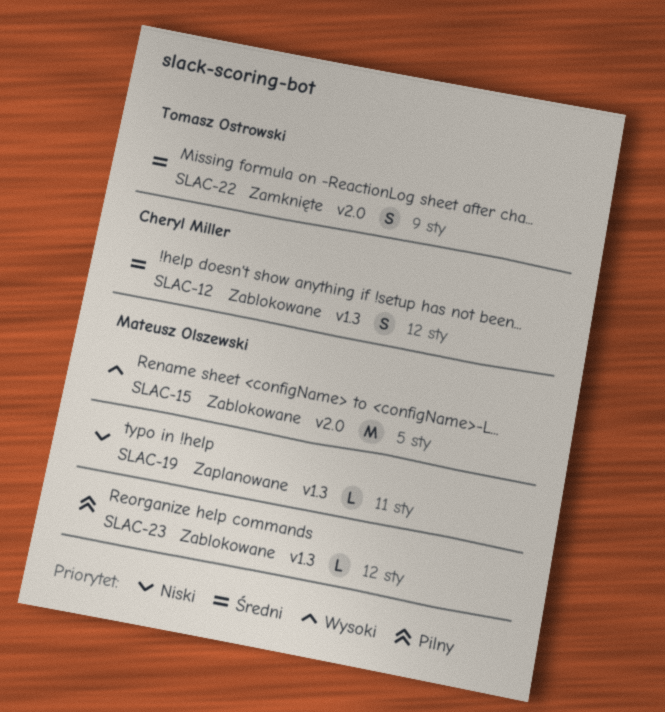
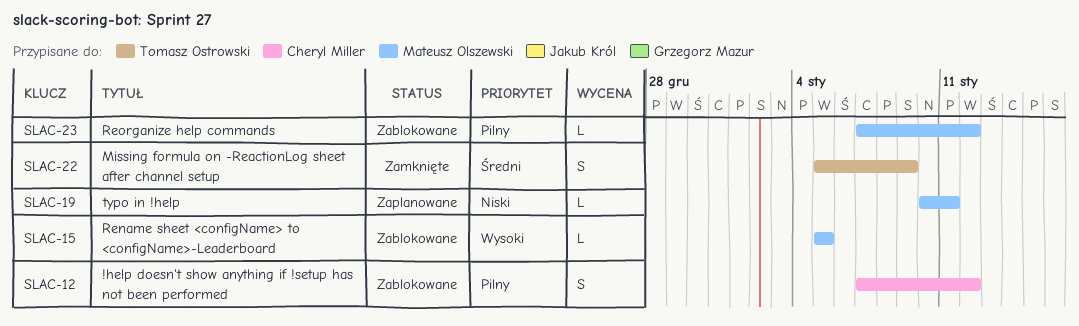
SLAC-12, priority: Średni -> Pilny
SLAC-15, estimate: M -> L

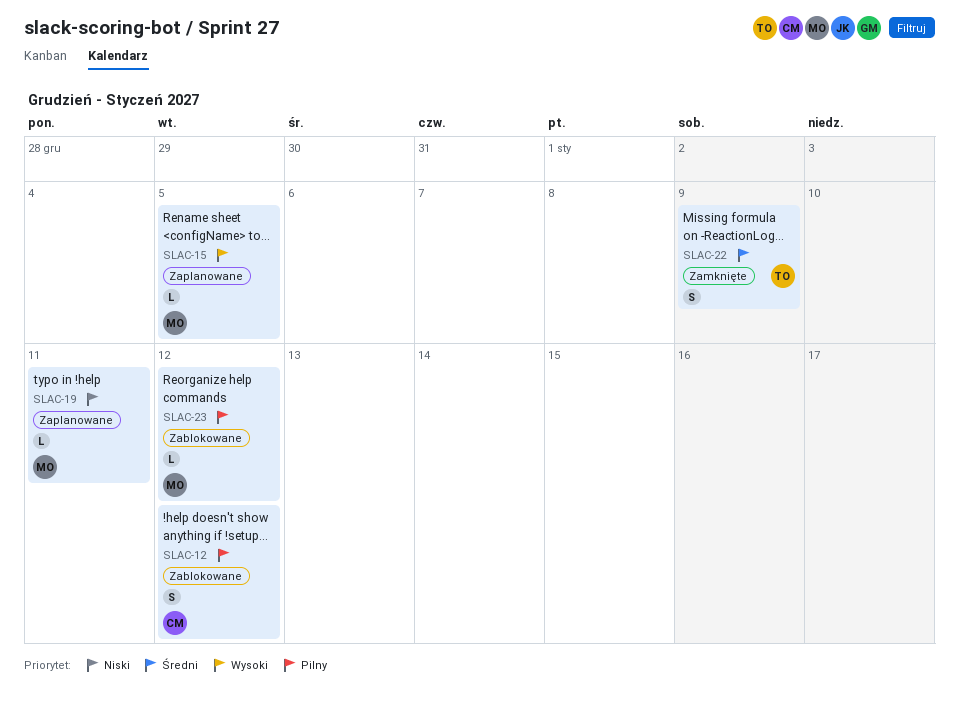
SLAC-15, status: Zablokowane -> Zaplanowane

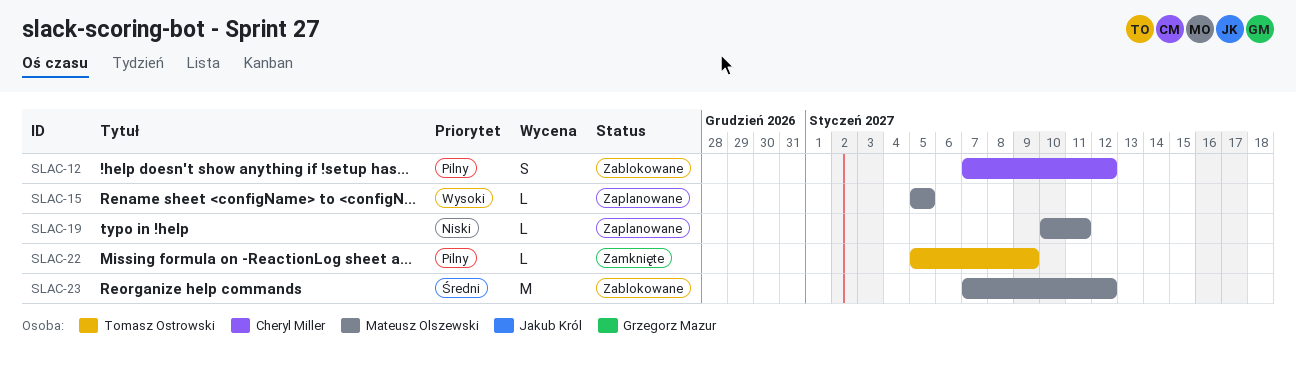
SLAC-22, priority: Średni -> Pilny
SLAC-22, estimate: S -> L
SLAC-23, priority: Pilny -> Średni
SLAC-23, estimate: L -> M

